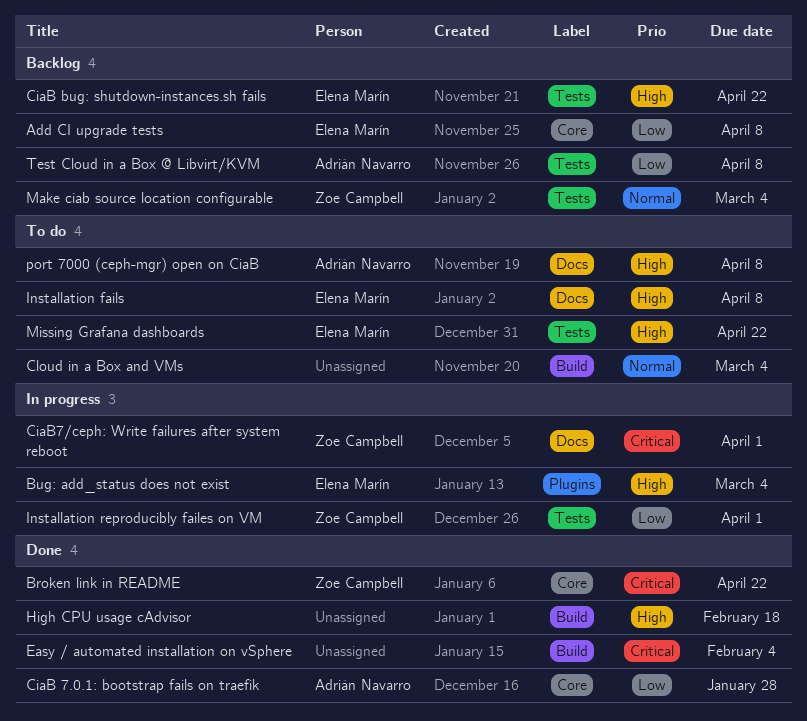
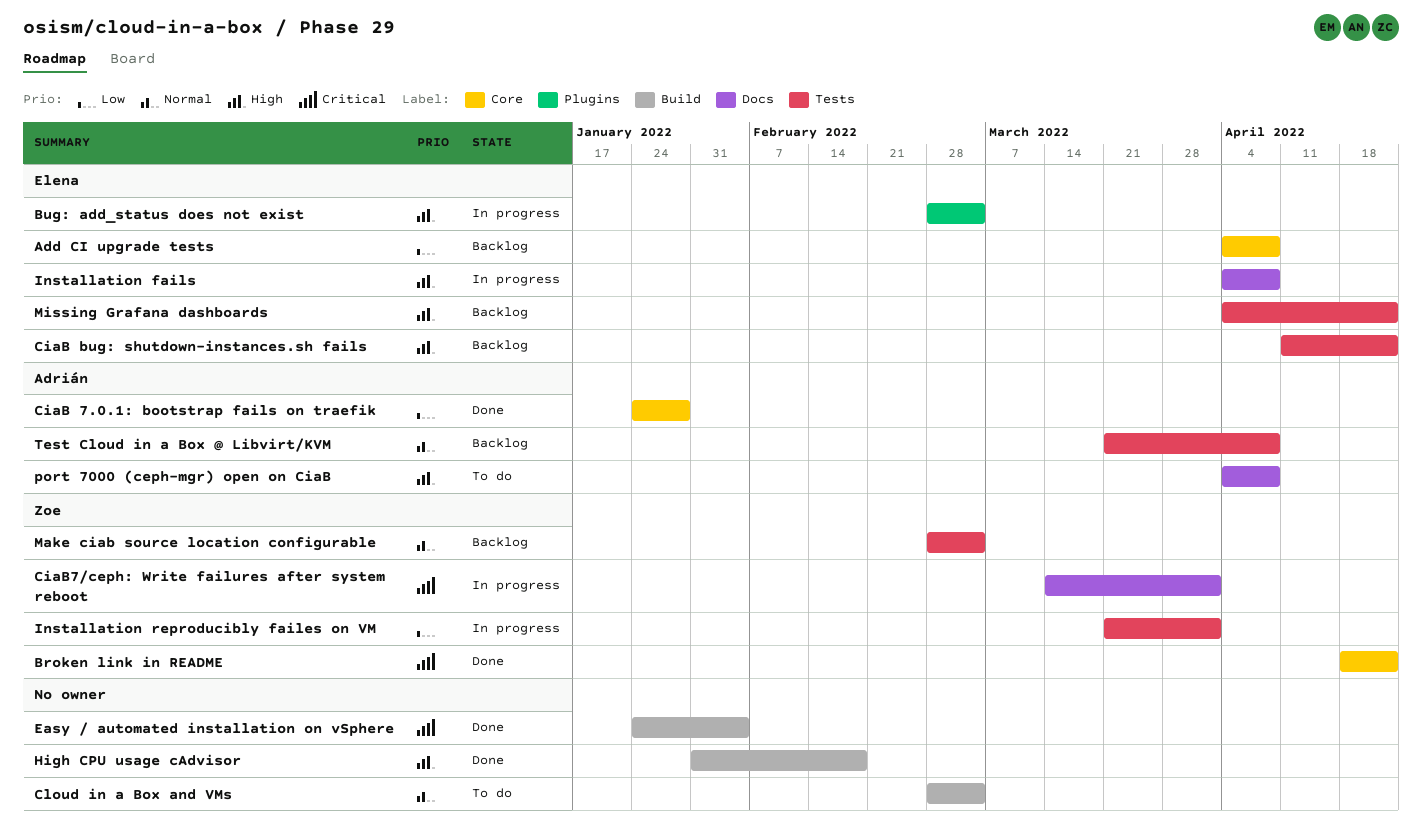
Installation fails, status: To do -> In progress
Missing Grafana dashboards, status: To do -> Backlog
Test Cloud in a Box @ Libvirt/KVM, priority: Low -> Normal

